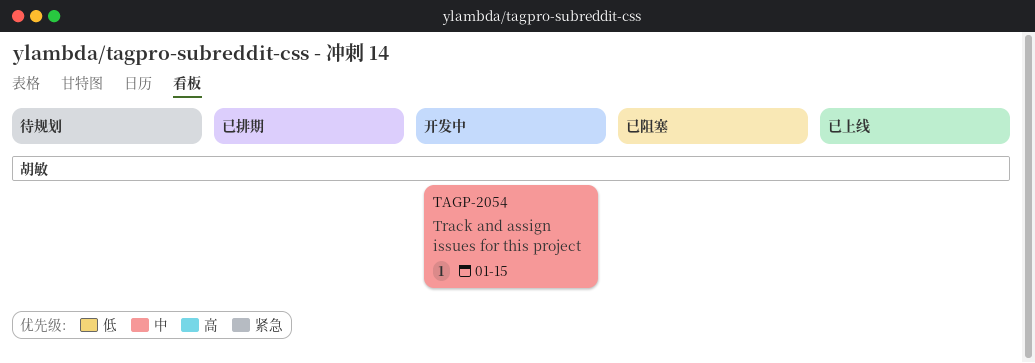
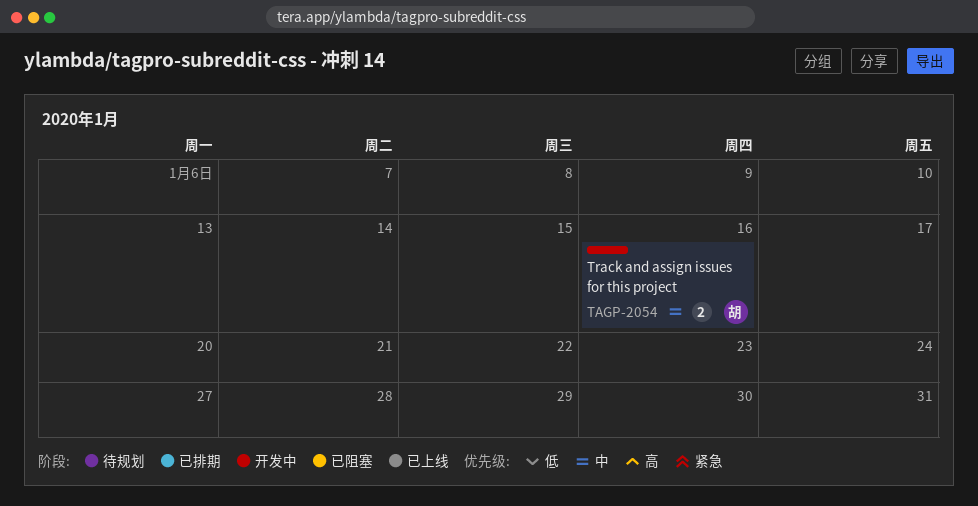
TAGP-2054, estimate: 1 -> 2
TAGP-2054, due: Jan 15 -> Jan 16

